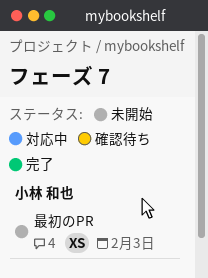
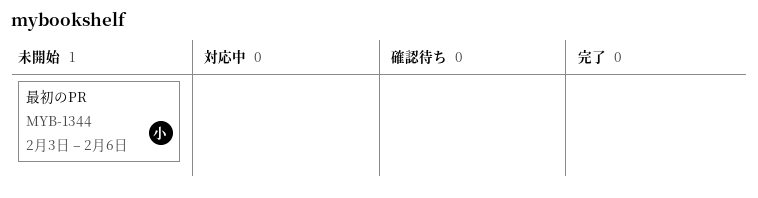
最初のPR, due: Feb 3 -> Feb 6

